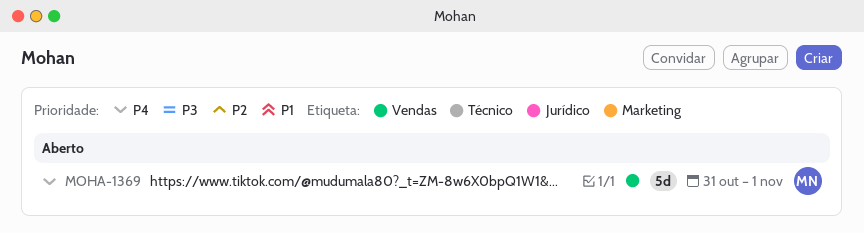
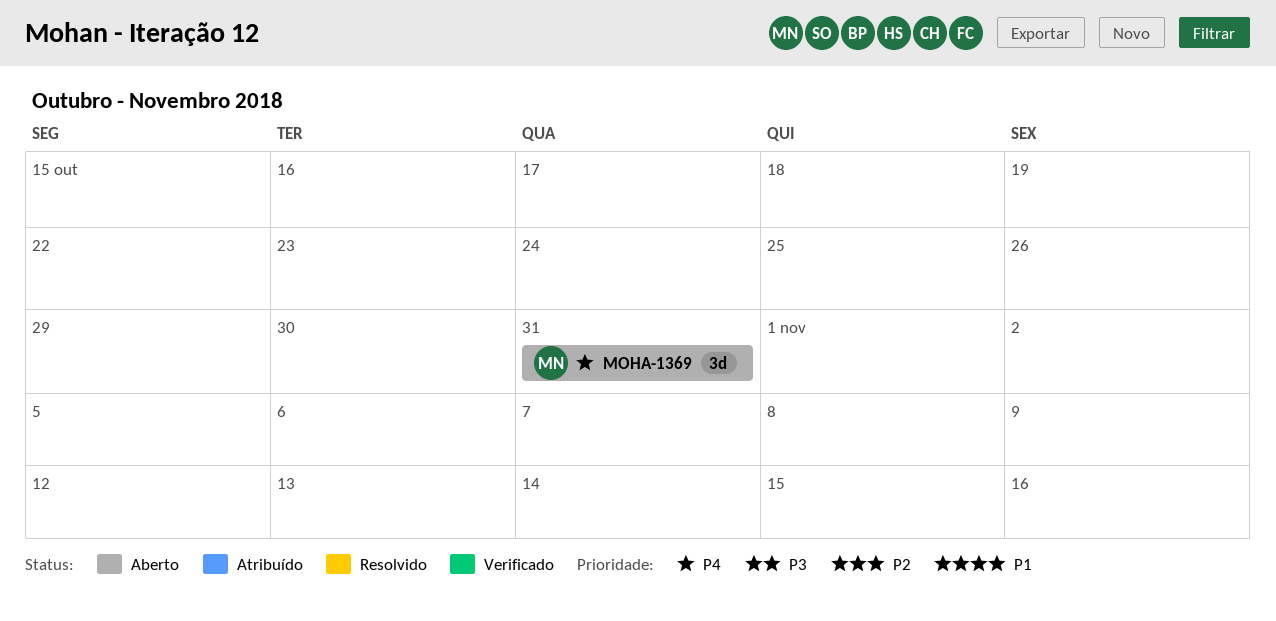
MOHA-1369, estimate: 5d -> 3d
MOHA-1369, due: Nov 1 -> Oct 31

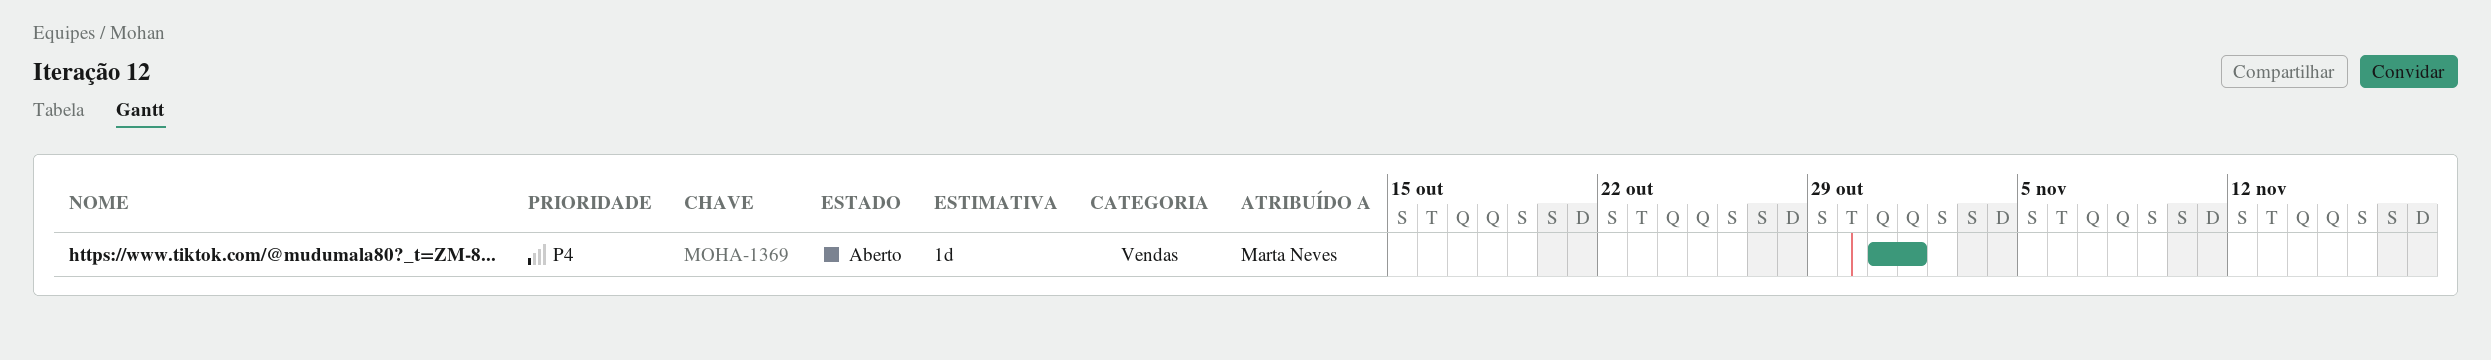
MOHA-1369, estimate: 3d -> 1d
MOHA-1369, due: Oct 31 -> Nov 1

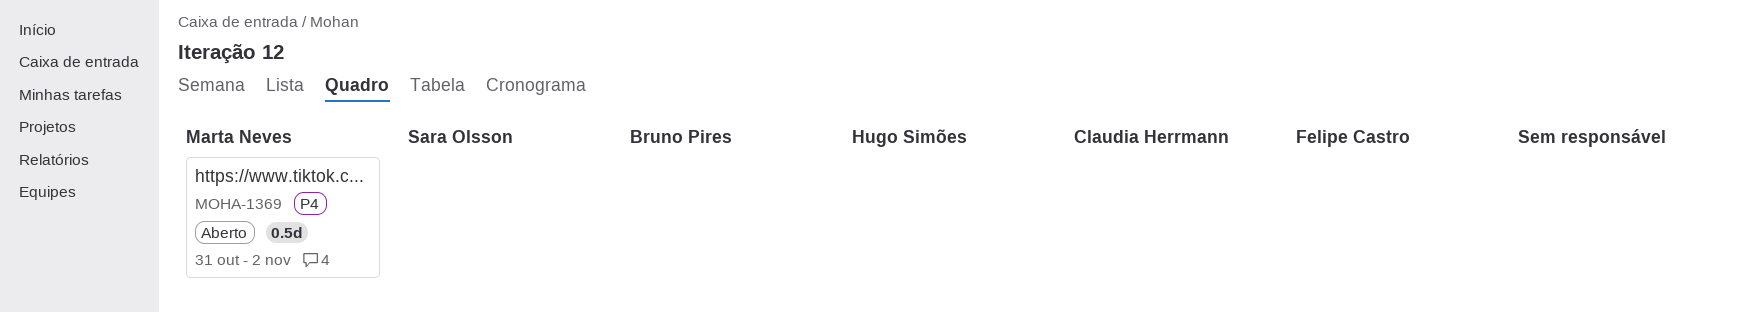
MOHA-1369, estimate: 1d -> 0.5d
MOHA-1369, due: Nov 1 -> Nov 2

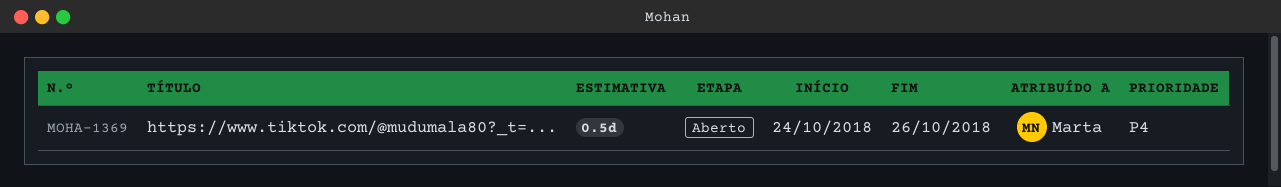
MOHA-1369, start: Oct 31 -> Oct 24
MOHA-1369, due: Nov 2 -> Oct 26

